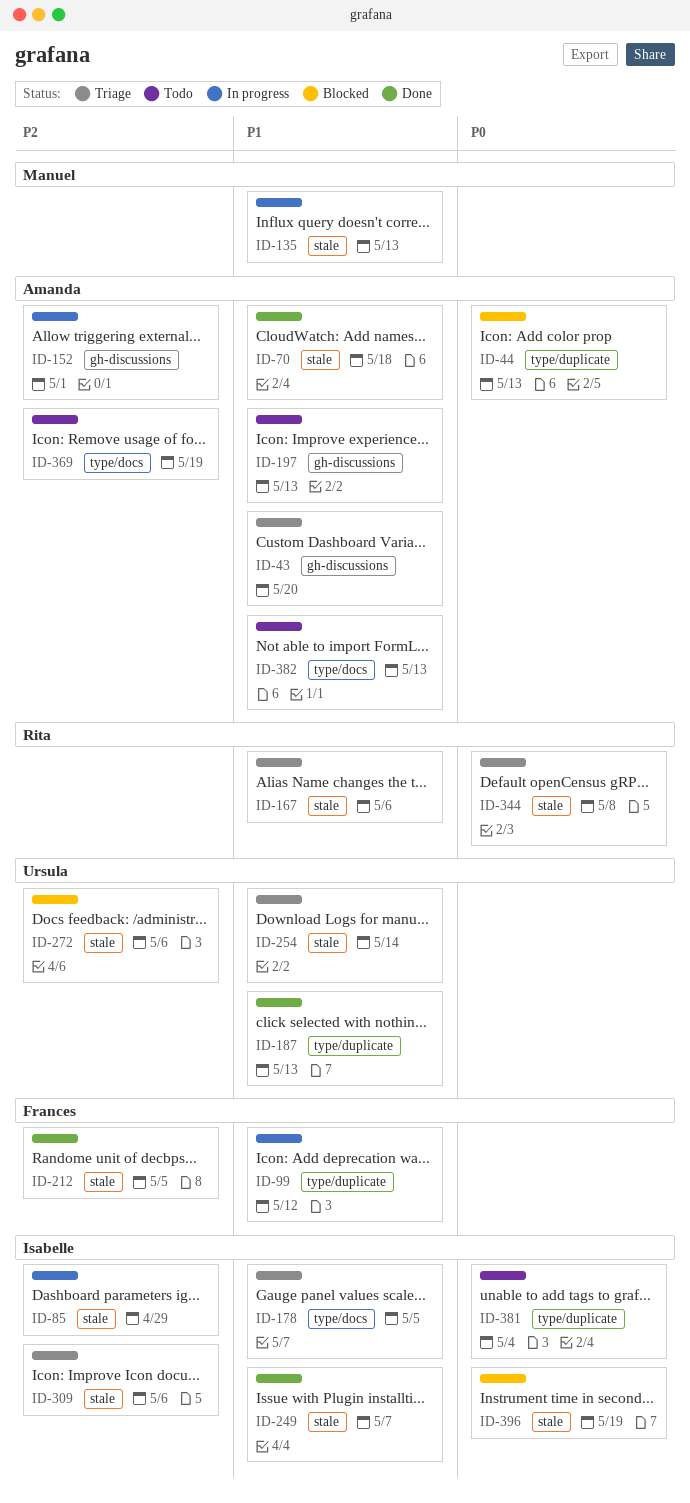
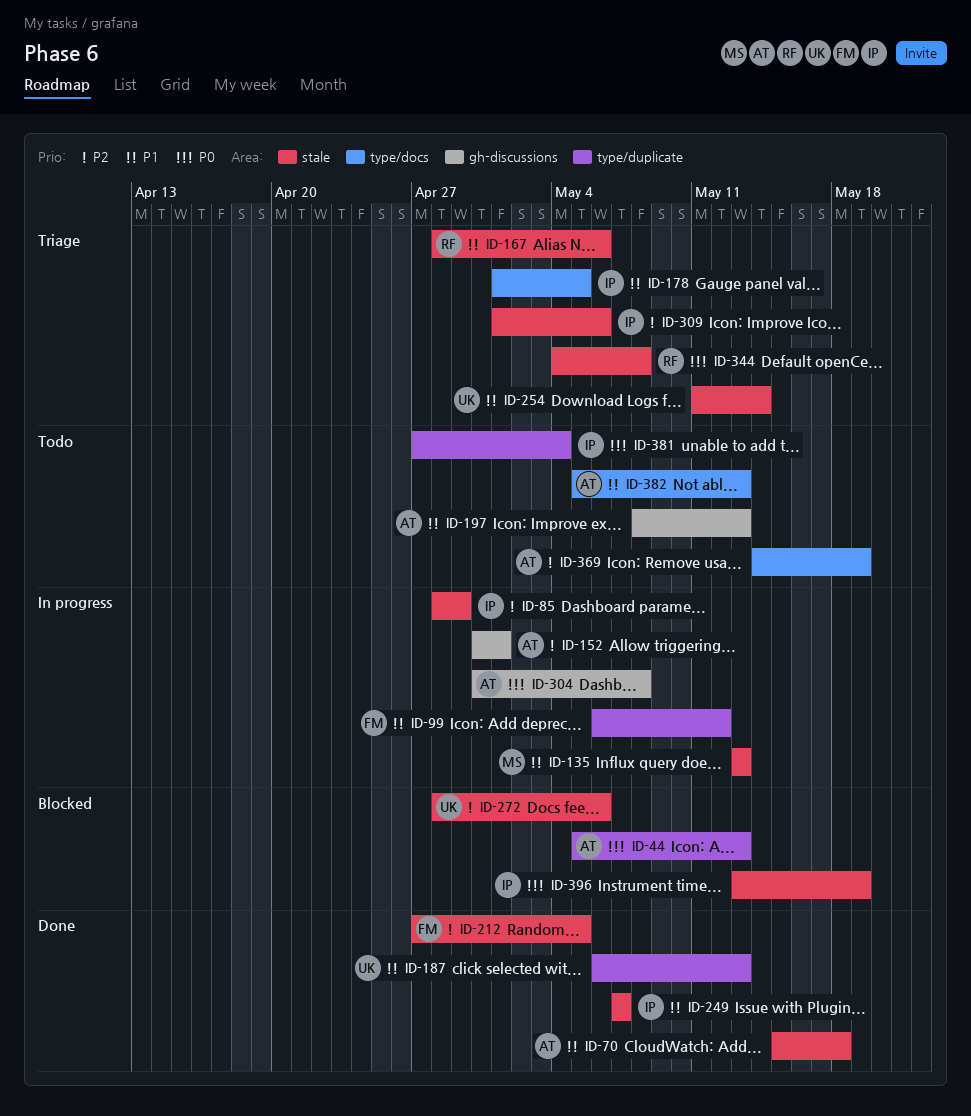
ID-43: present -> none
ID-304: none -> present

